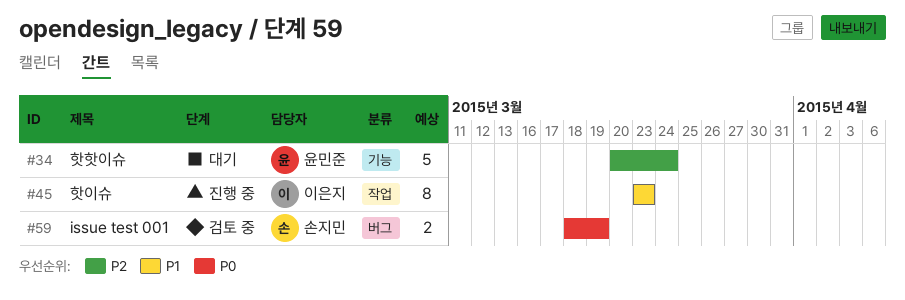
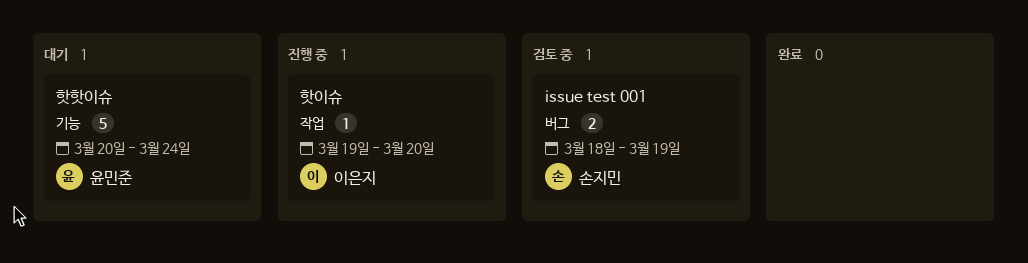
핫이슈, estimate: 8 -> 1
핫이슈, start: Mar 23 -> Mar 19
핫이슈, due: Mar 23 -> Mar 20

